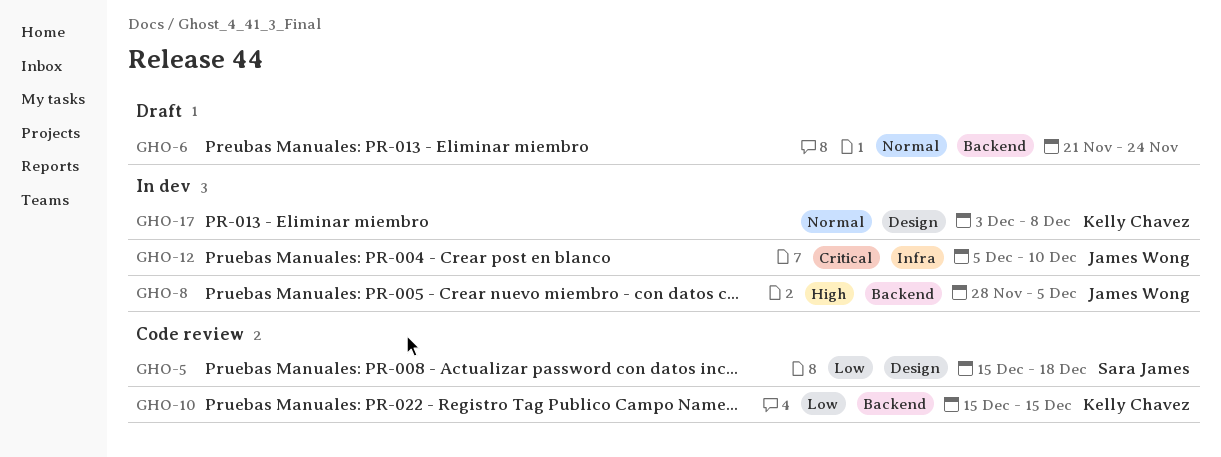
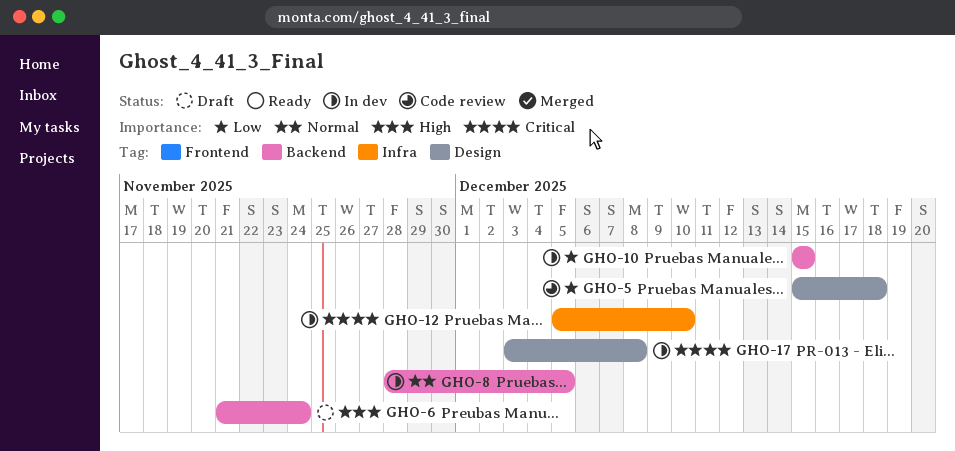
GHO-6, priority: Normal -> High
GHO-8, priority: High -> Normal
GHO-10, status: Code review -> In dev
GHO-17, priority: Normal -> Critical

